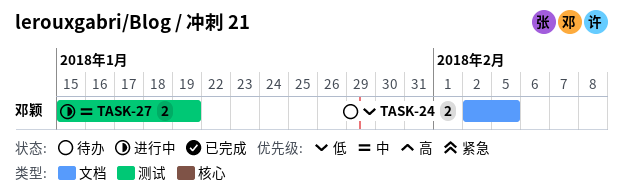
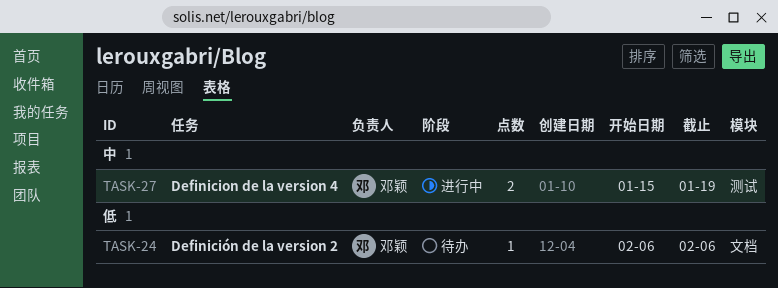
TASK-24, estimate: 2 -> 1
TASK-24, start: Feb 2 -> Feb 6
TASK-24, due: Feb 5 -> Feb 6

